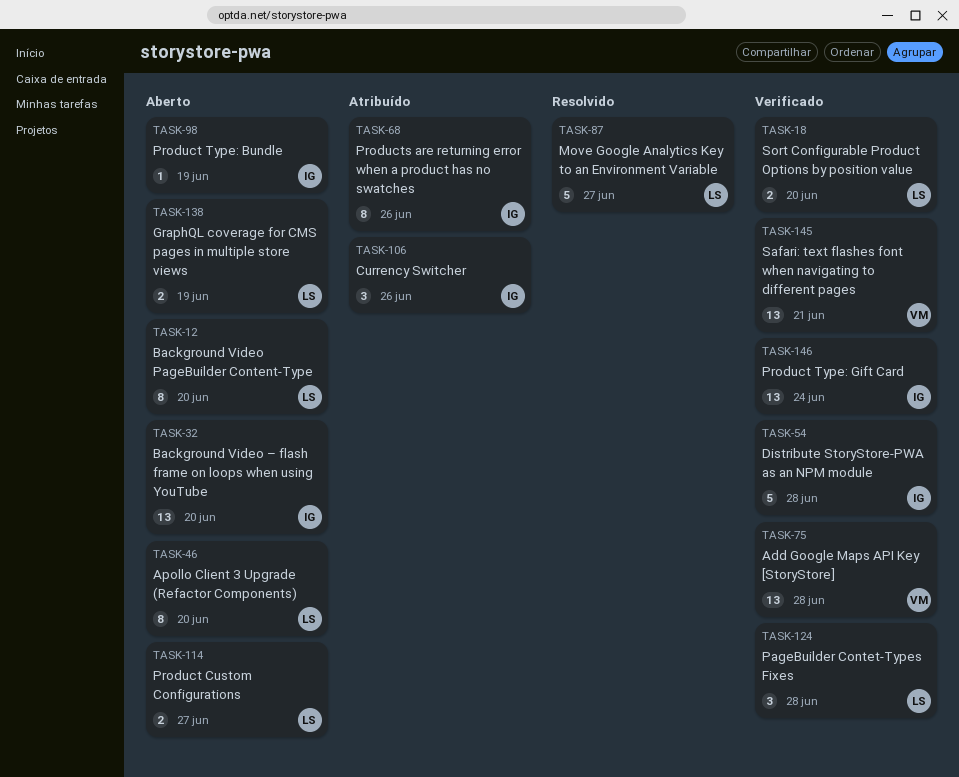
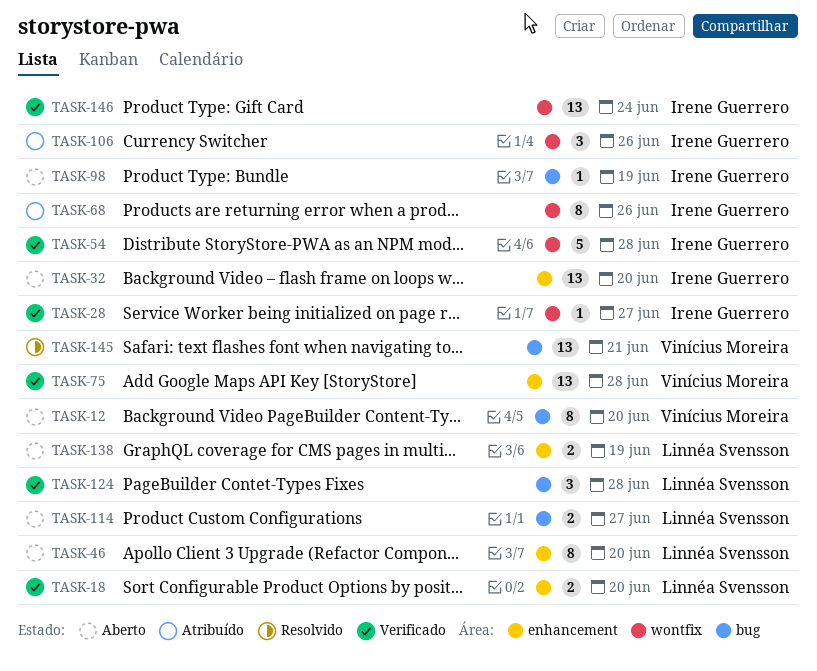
TASK-12, owner: Linnéa Svensson -> Vinícius Moreira
TASK-28: none -> present
TASK-87: present -> none
TASK-145, status: Verificado -> Resolvido

